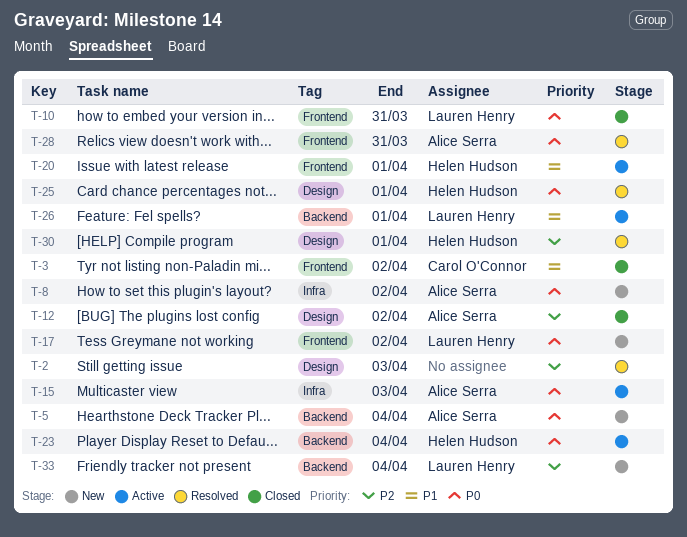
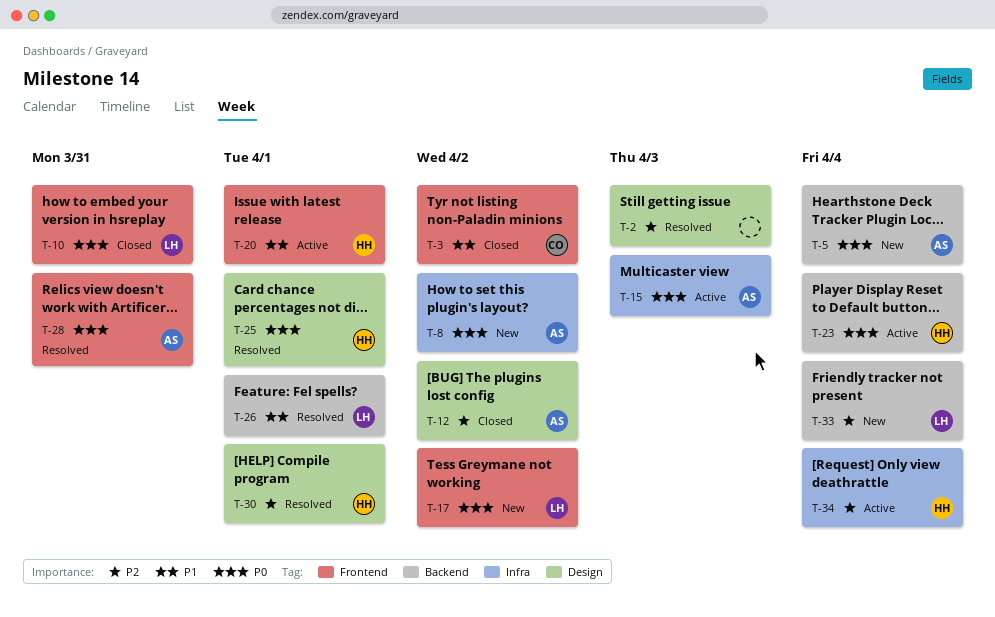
T-26, status: Active -> Resolved
T-34: none -> present

